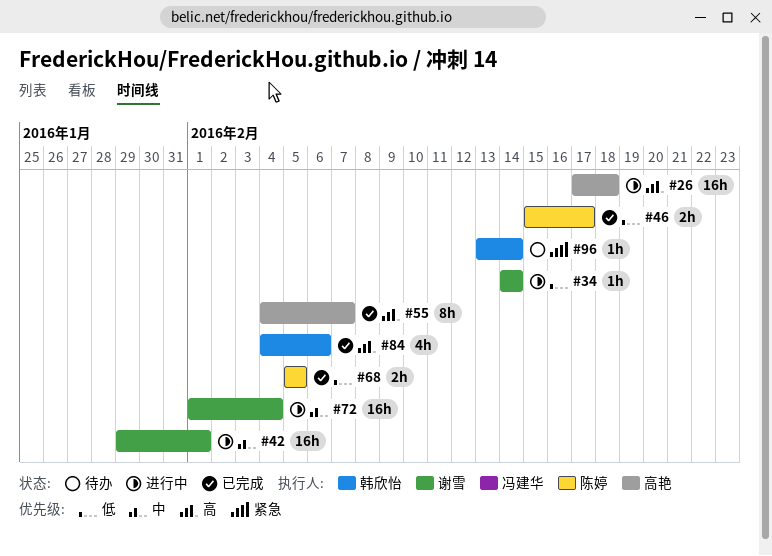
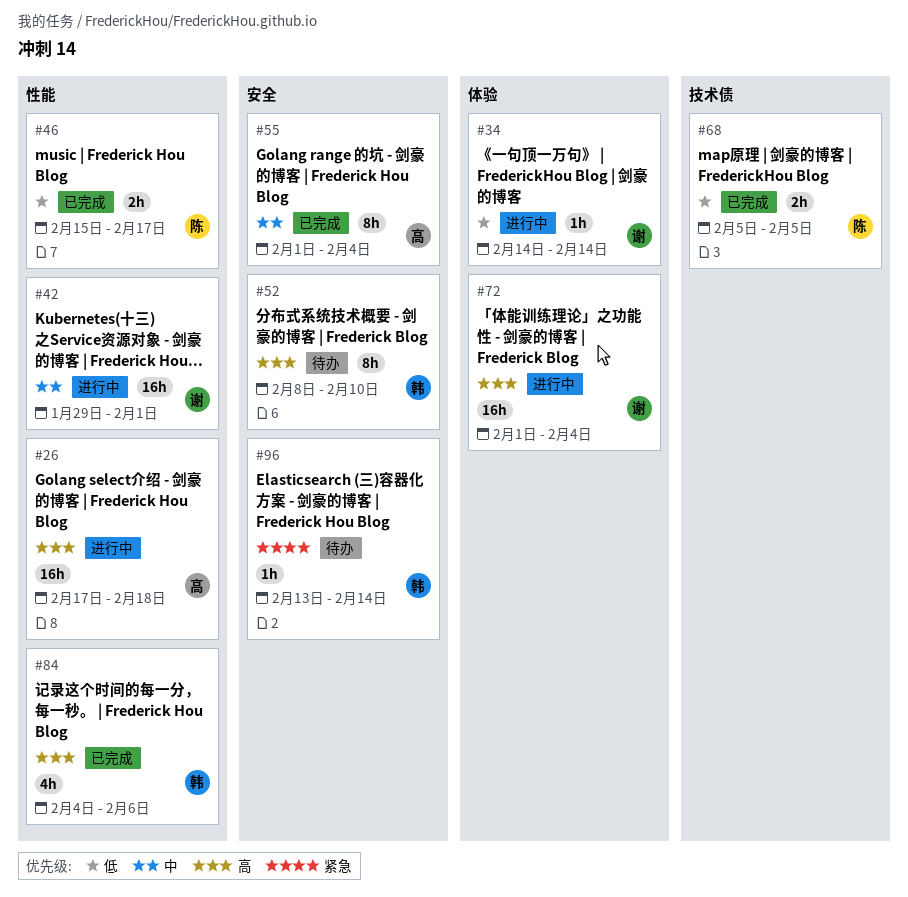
#52: none -> present
#55, priority: 高 -> 中
#55, start: Feb 4 -> Feb 1
#55, due: Feb 7 -> Feb 4
#72, priority: 中 -> 高

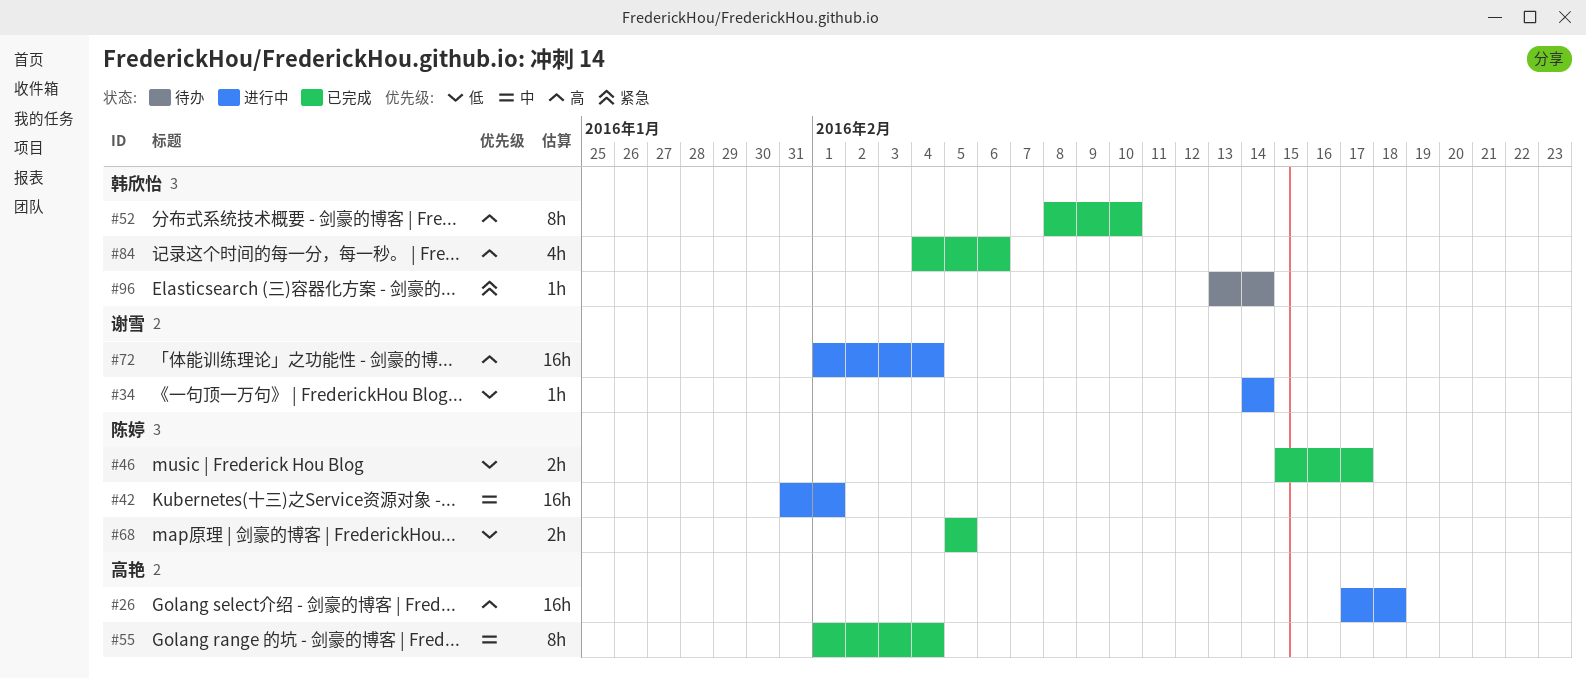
#42, owner: 谢雪 -> 陈婷
#42, start: Jan 29 -> Jan 31
#52, status: 待办 -> 已完成

